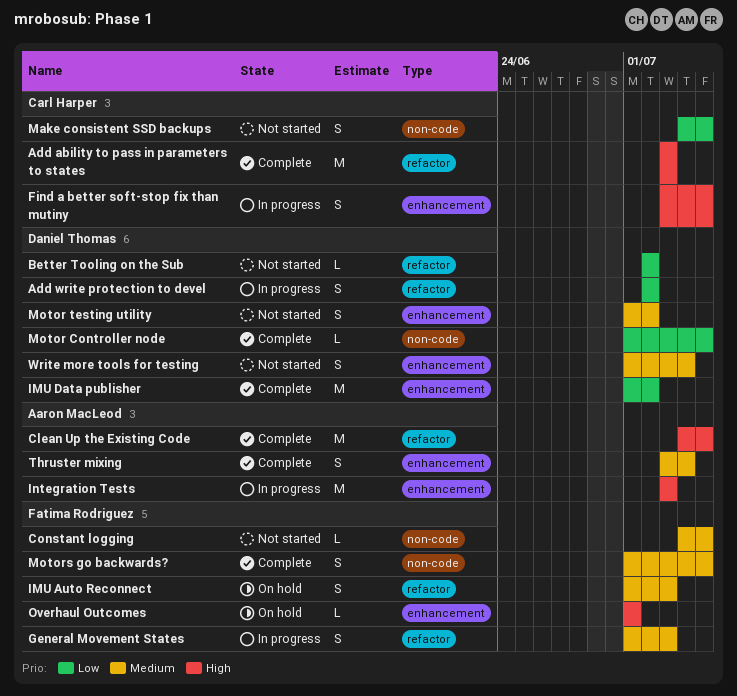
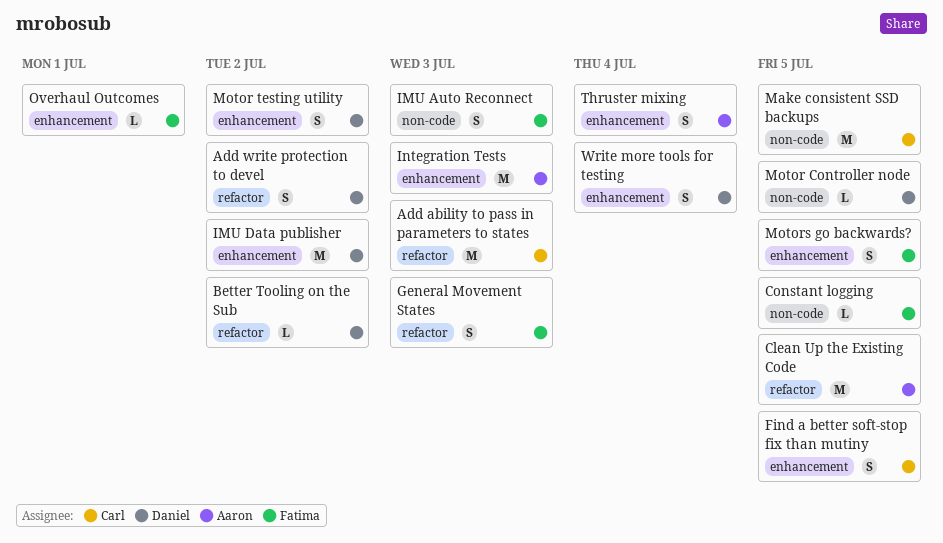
IMU Auto Reconnect, label: refactor -> non-code
Make consistent SSD backups, estimate: S -> M
Motors go backwards?, label: non-code -> enhancement

